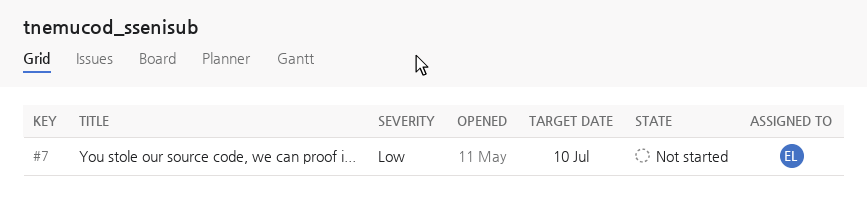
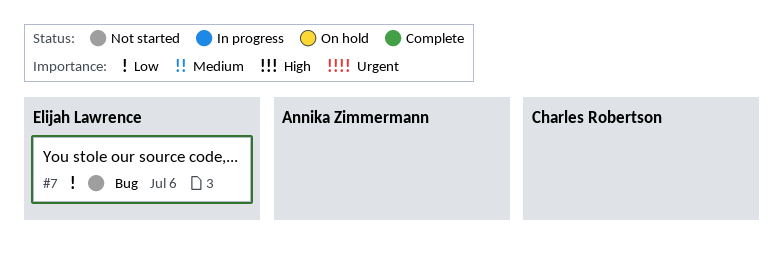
#7, due: Jul 10 -> Jul 6

